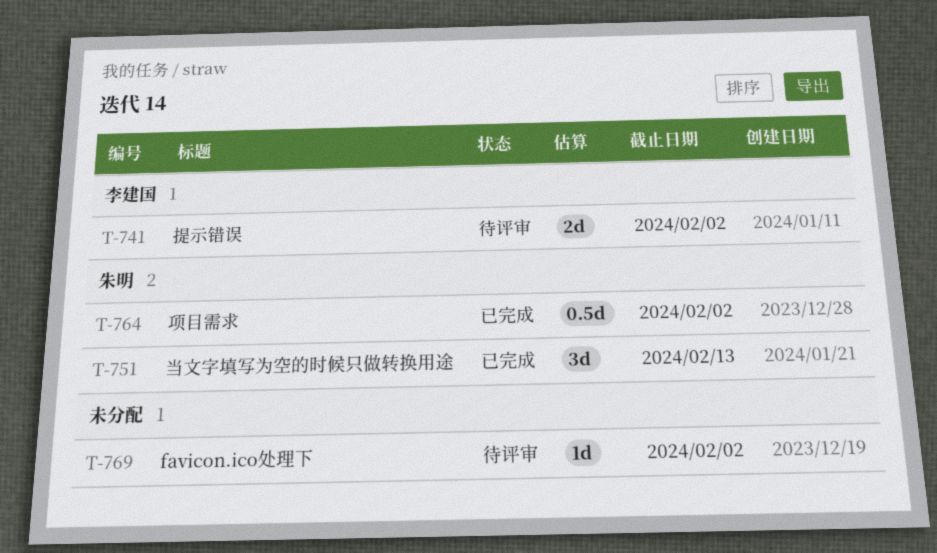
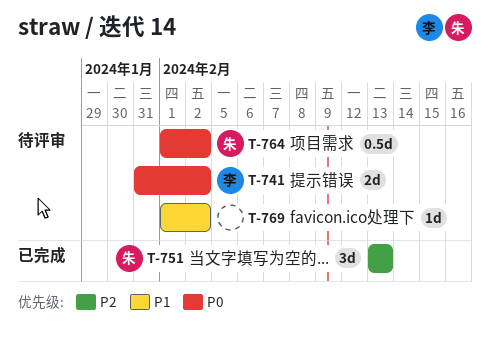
T-764, status: 已完成 -> 待评审

